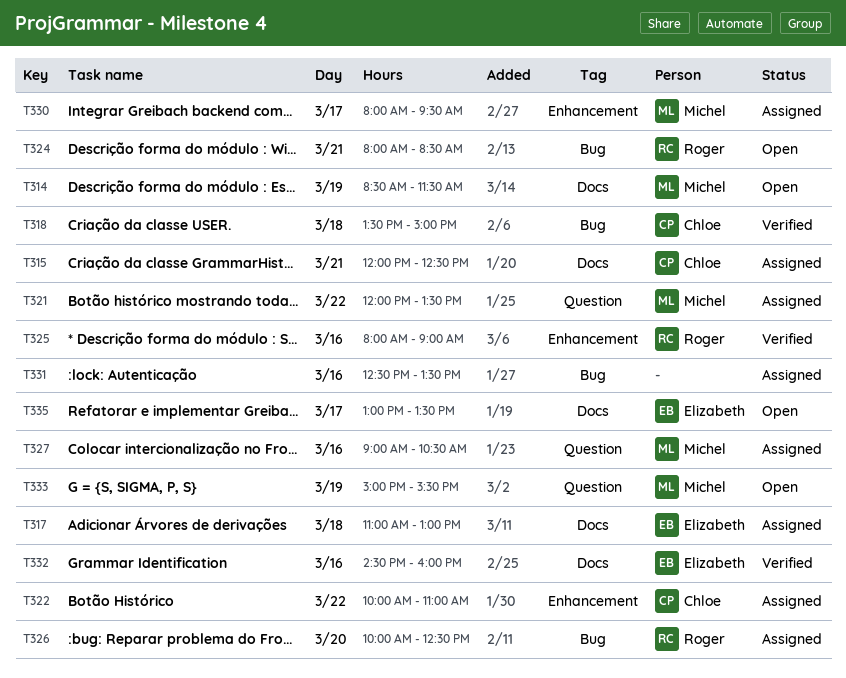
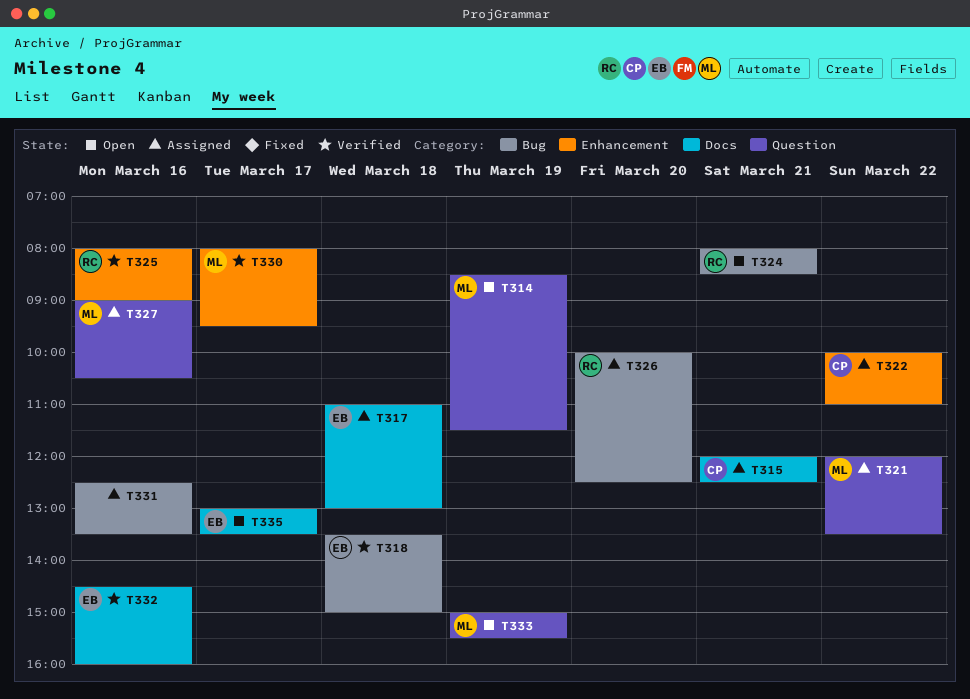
T314, label: Docs -> Question
T318, owner: Chloe -> Elizabeth
T330, status: Assigned -> Verified

